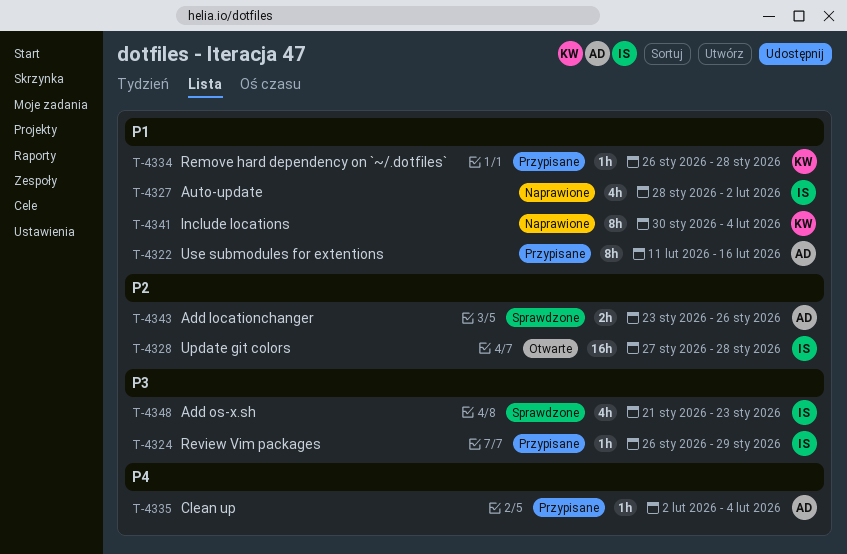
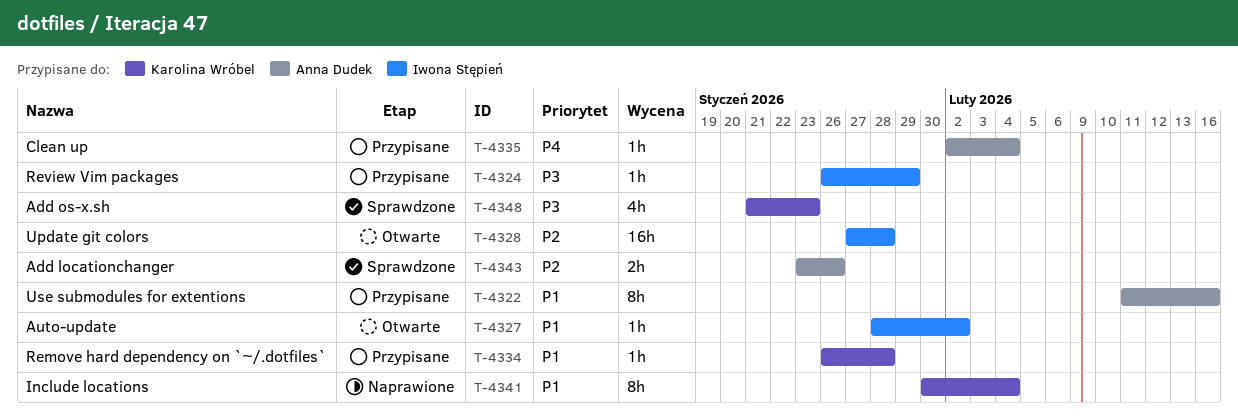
T-4327, status: Naprawione -> Otwarte
T-4327, estimate: 4h -> 1h
T-4348, owner: Iwona Stępień -> Karolina Wróbel

